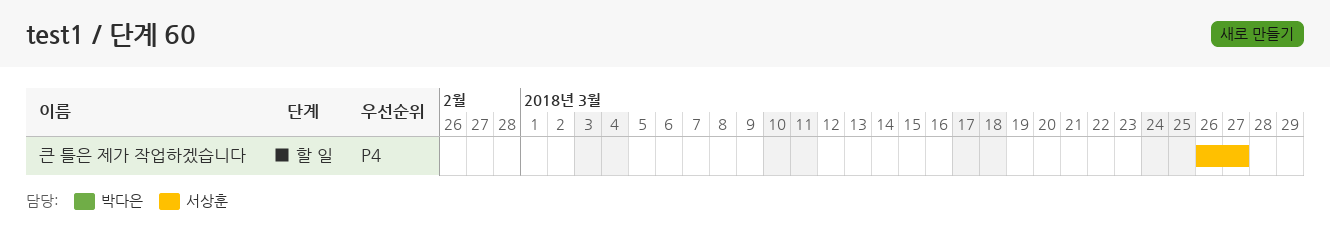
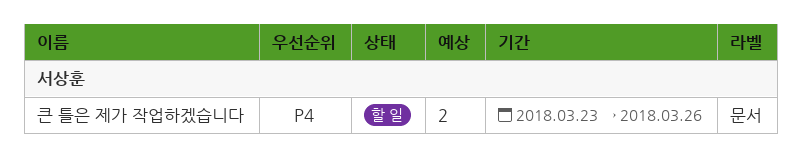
큰 틀은 제가 작업하겠습니다, start: Mar 26 -> Mar 23
큰 틀은 제가 작업하겠습니다, due: Mar 27 -> Mar 26

